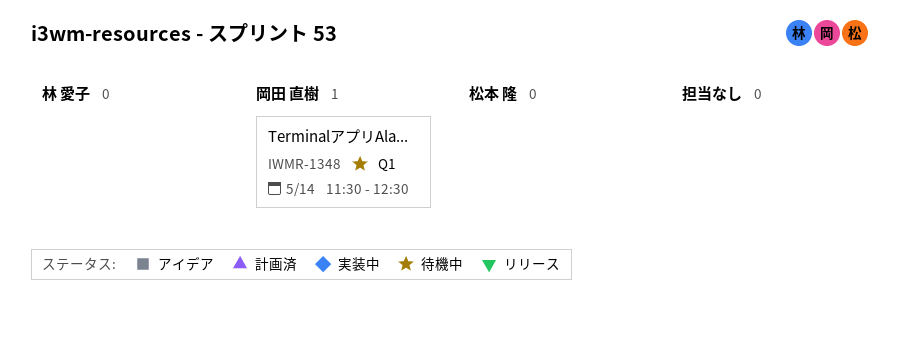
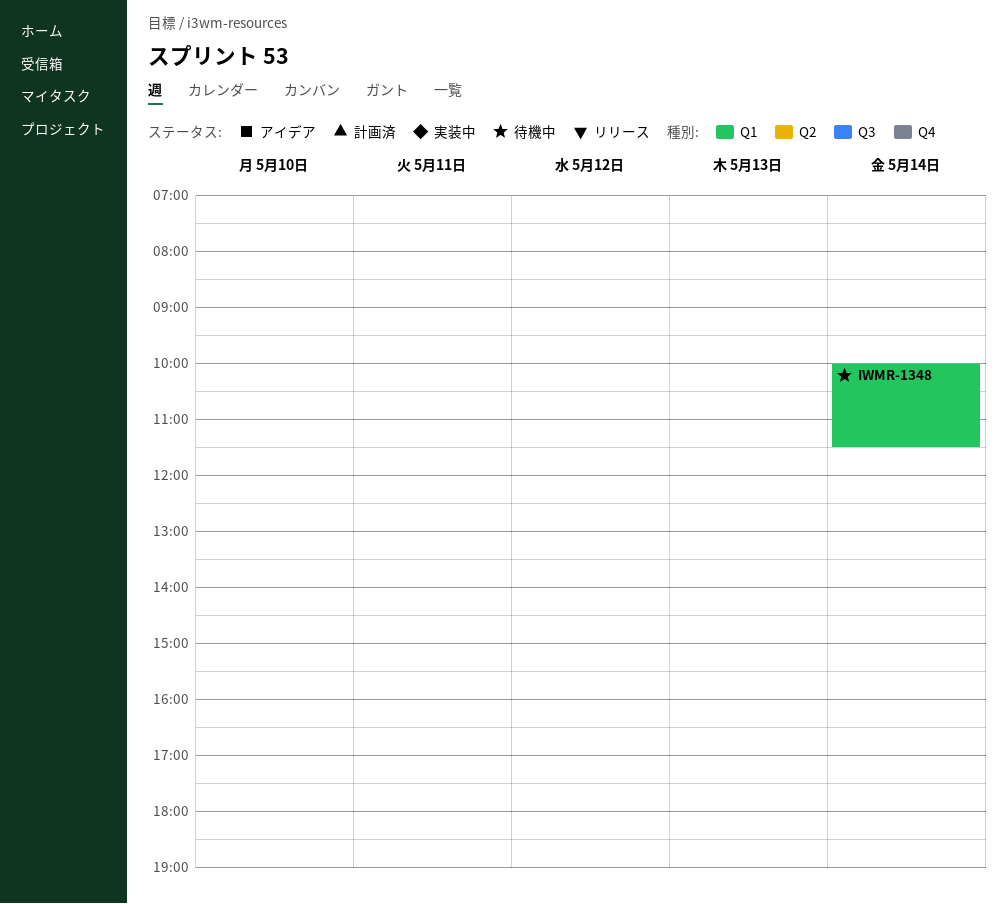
IWMR-1348, begins: 11:30 -> 10:00
IWMR-1348, ends: 12:30 -> 11:30

